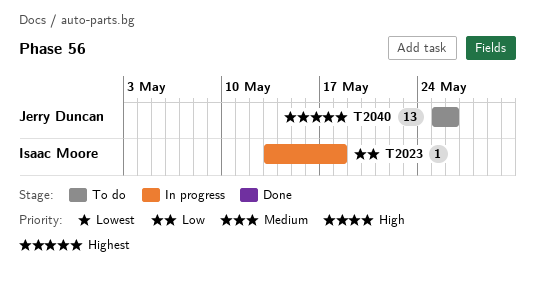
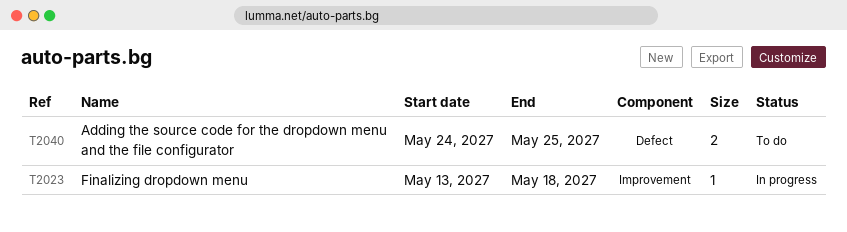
T2040, estimate: 13 -> 2
T2040, start: May 25 -> May 24
T2040, due: May 26 -> May 25

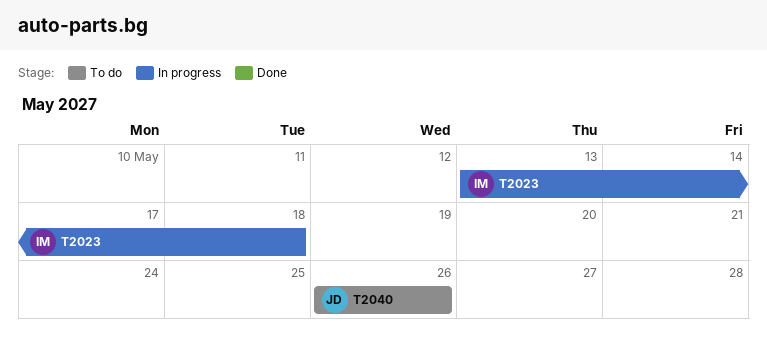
T2040, start: May 24 -> May 26
T2040, due: May 25 -> May 26

